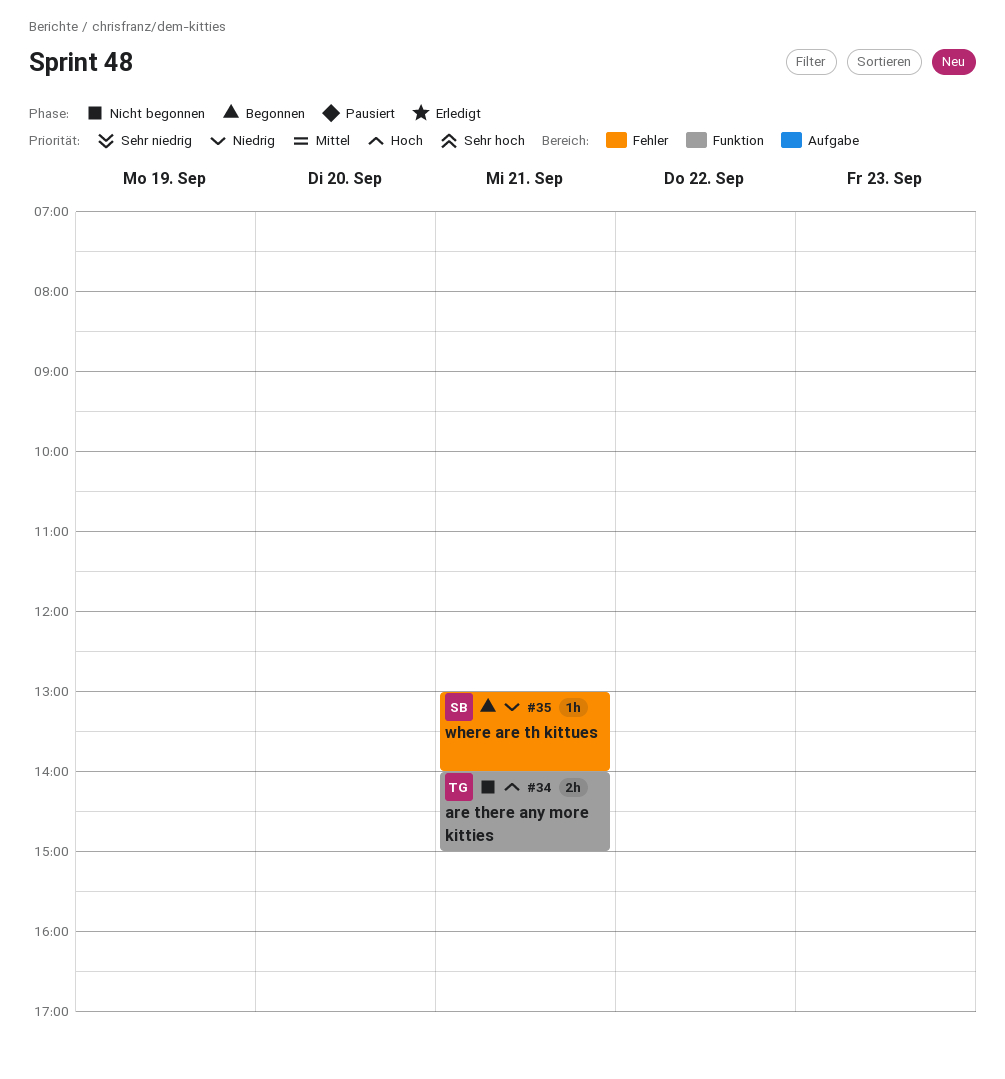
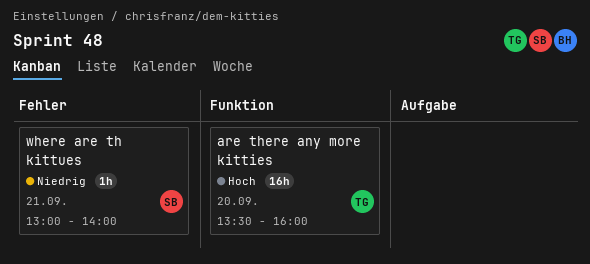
are there any more kitties, estimate: 2h -> 16h
are there any more kitties, day: Sep 21 -> Sep 20
are there any more kitties, begins: 14:00 -> 13:30
are there any more kitties, ends: 15:00 -> 16:00

